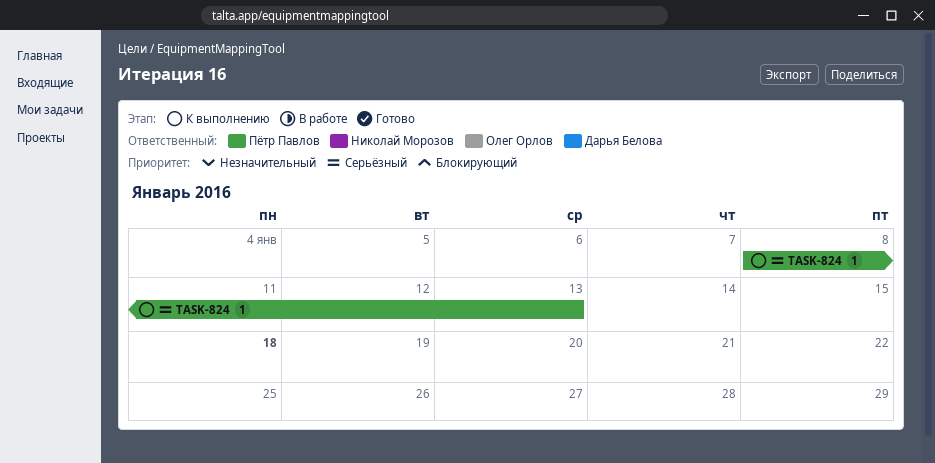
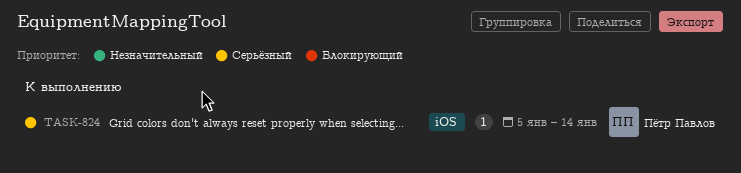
TASK-824, start: Jan 8 -> Jan 5
TASK-824, due: Jan 13 -> Jan 14

